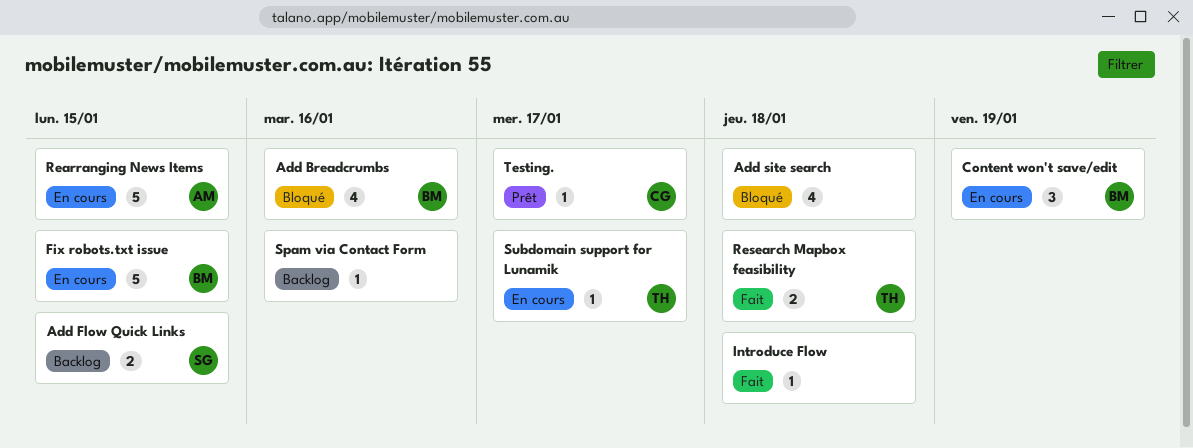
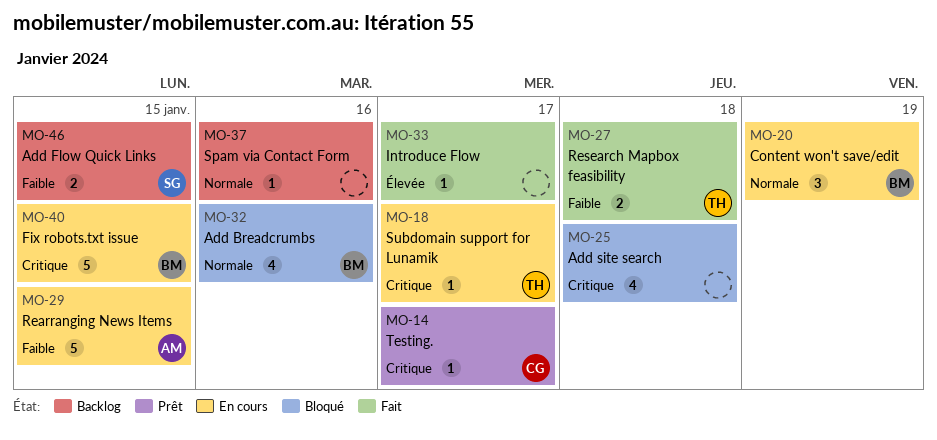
Introduce Flow, due: Jan 18 -> Jan 17

